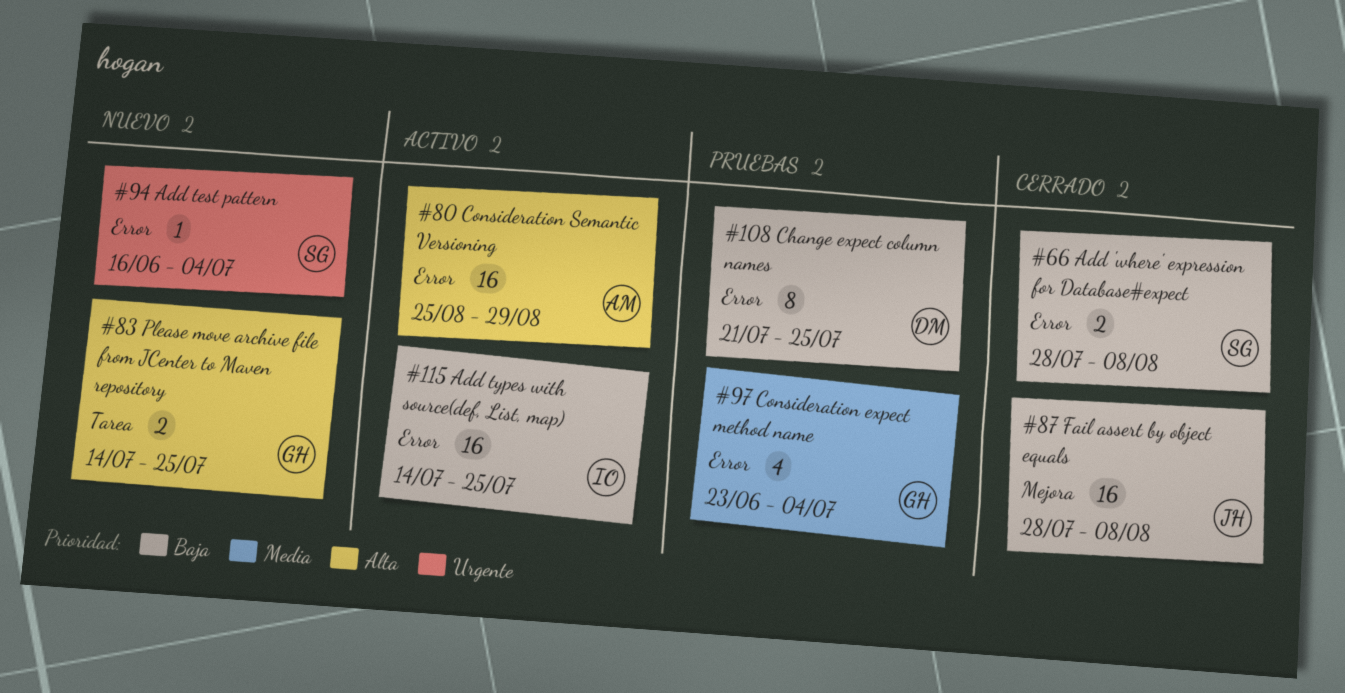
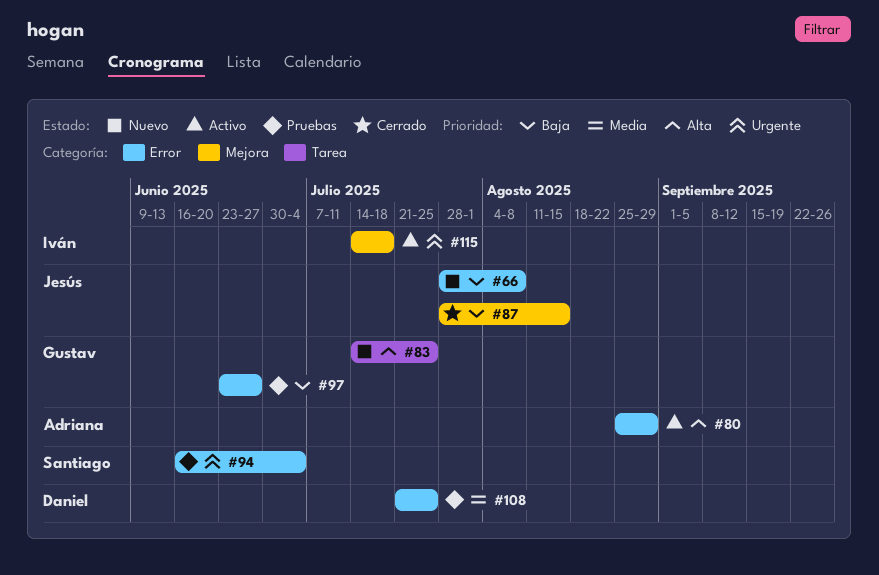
#66, status: Cerrado -> Nuevo
#66, owner: Santiago -> Jesús
#87, due: Aug 8 -> Aug 15
#94, status: Nuevo -> Pruebas
#97, priority: Media -> Baja
#97, due: Jul 4 -> Jun 27
#108, priority: Baja -> Media
#115, priority: Baja -> Urgente
#115, label: Error -> Mejora
#115, due: Jul 25 -> Jul 18

